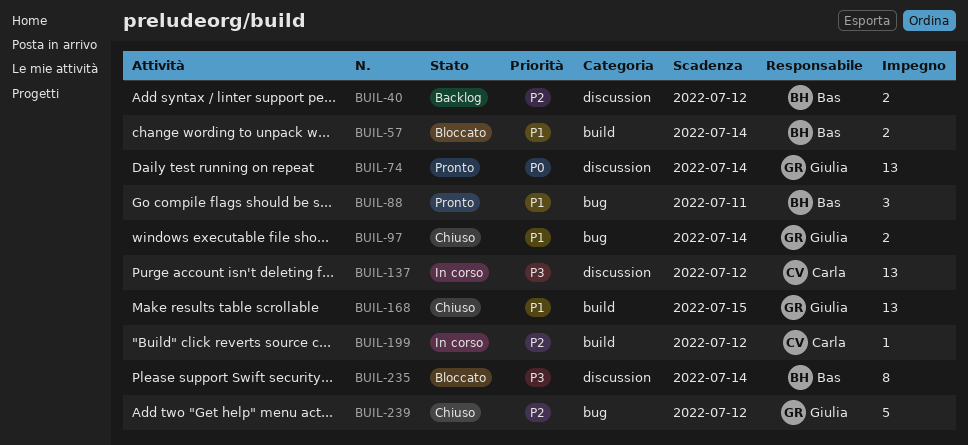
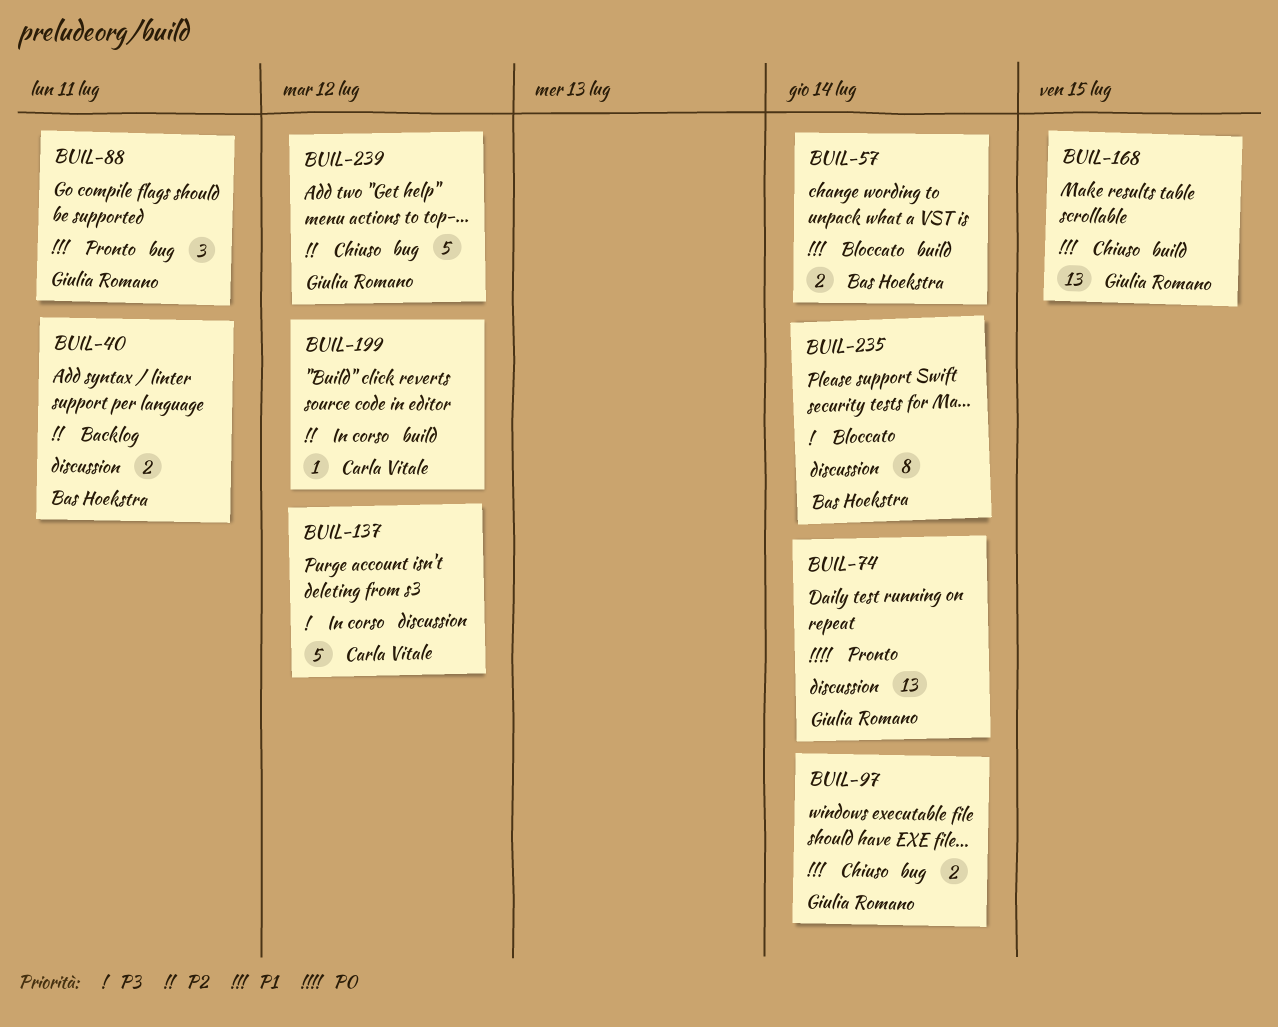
BUIL-40, due: Jul 12 -> Jul 11
BUIL-88, owner: Bas Hoekstra -> Giulia Romano
BUIL-137, estimate: 13 -> 5

